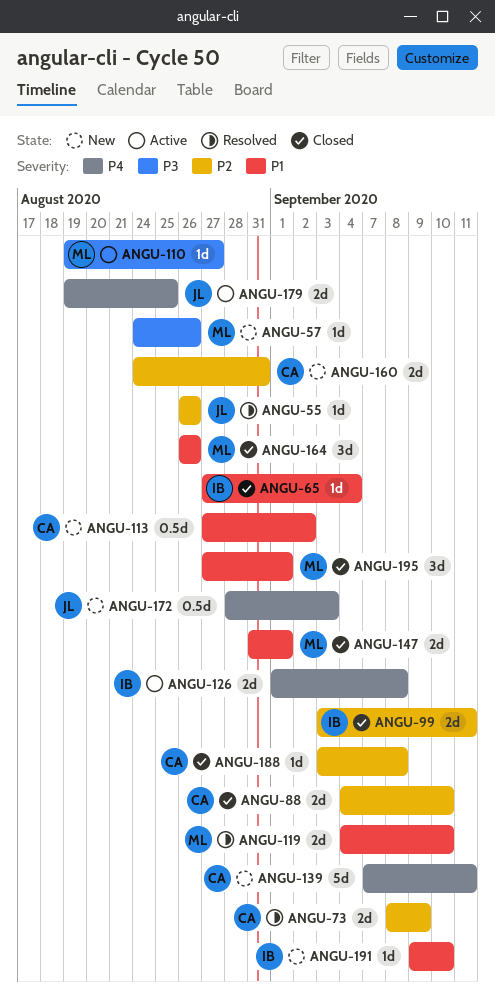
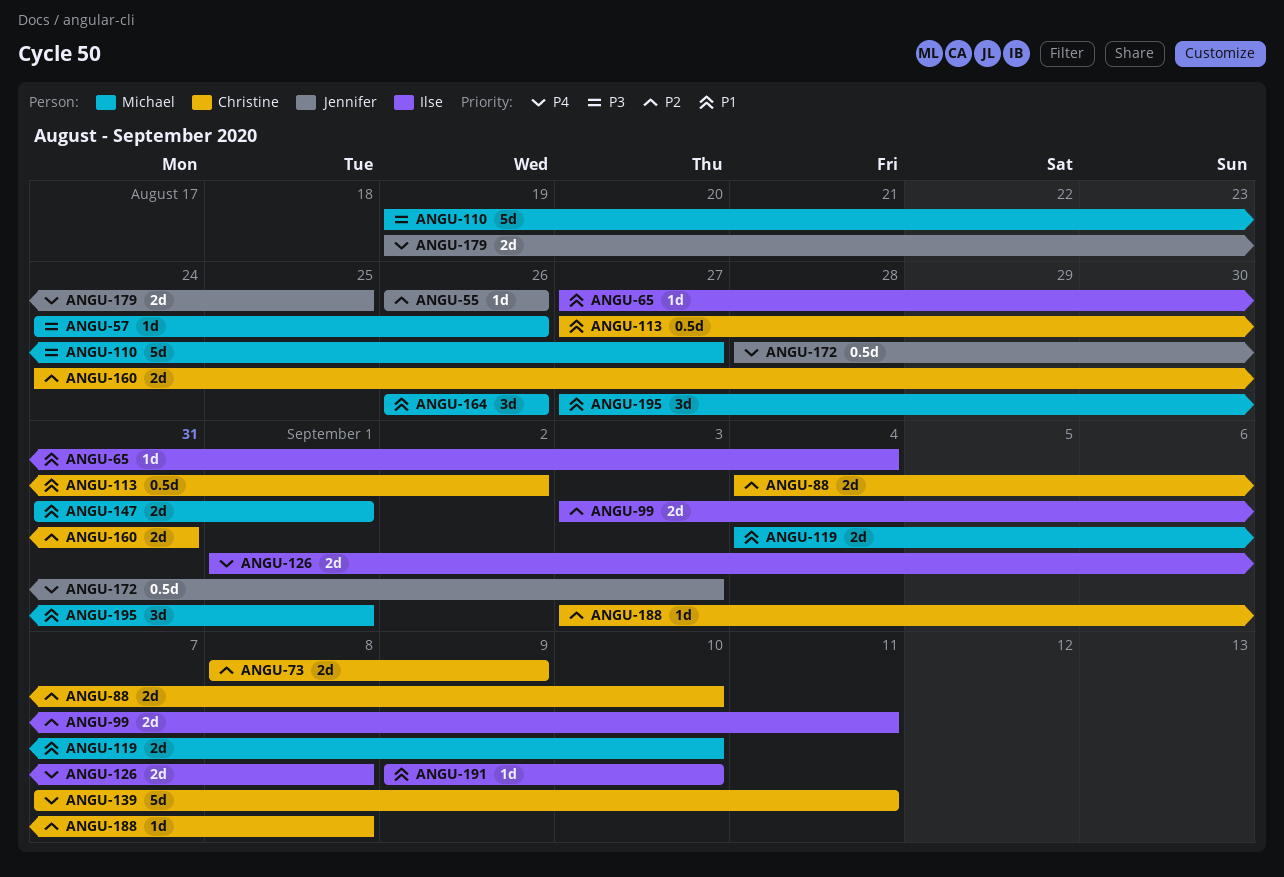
ANGU-110, estimate: 1d -> 5d

